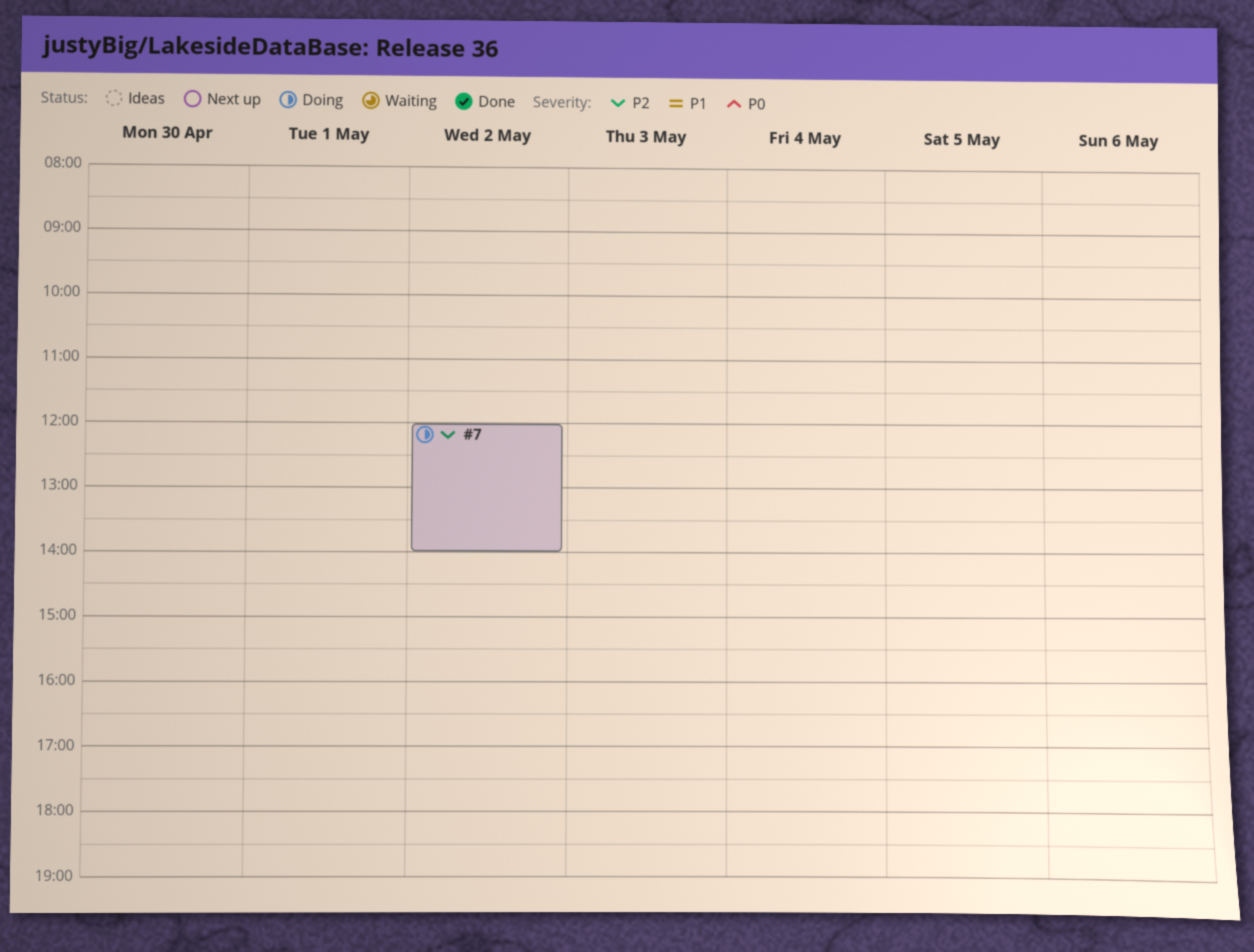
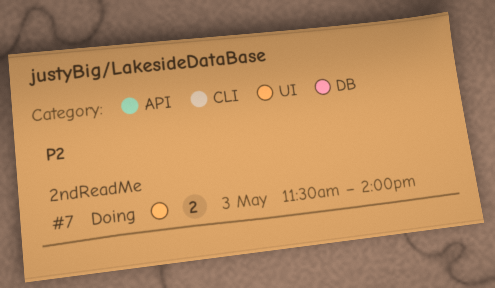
#7, day: May 2 -> May 3
#7, begins: 12:00 -> 11:30

